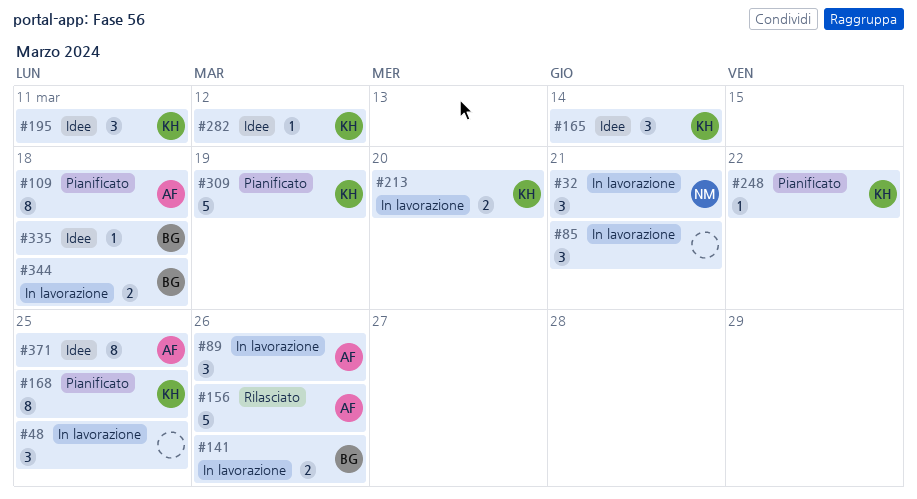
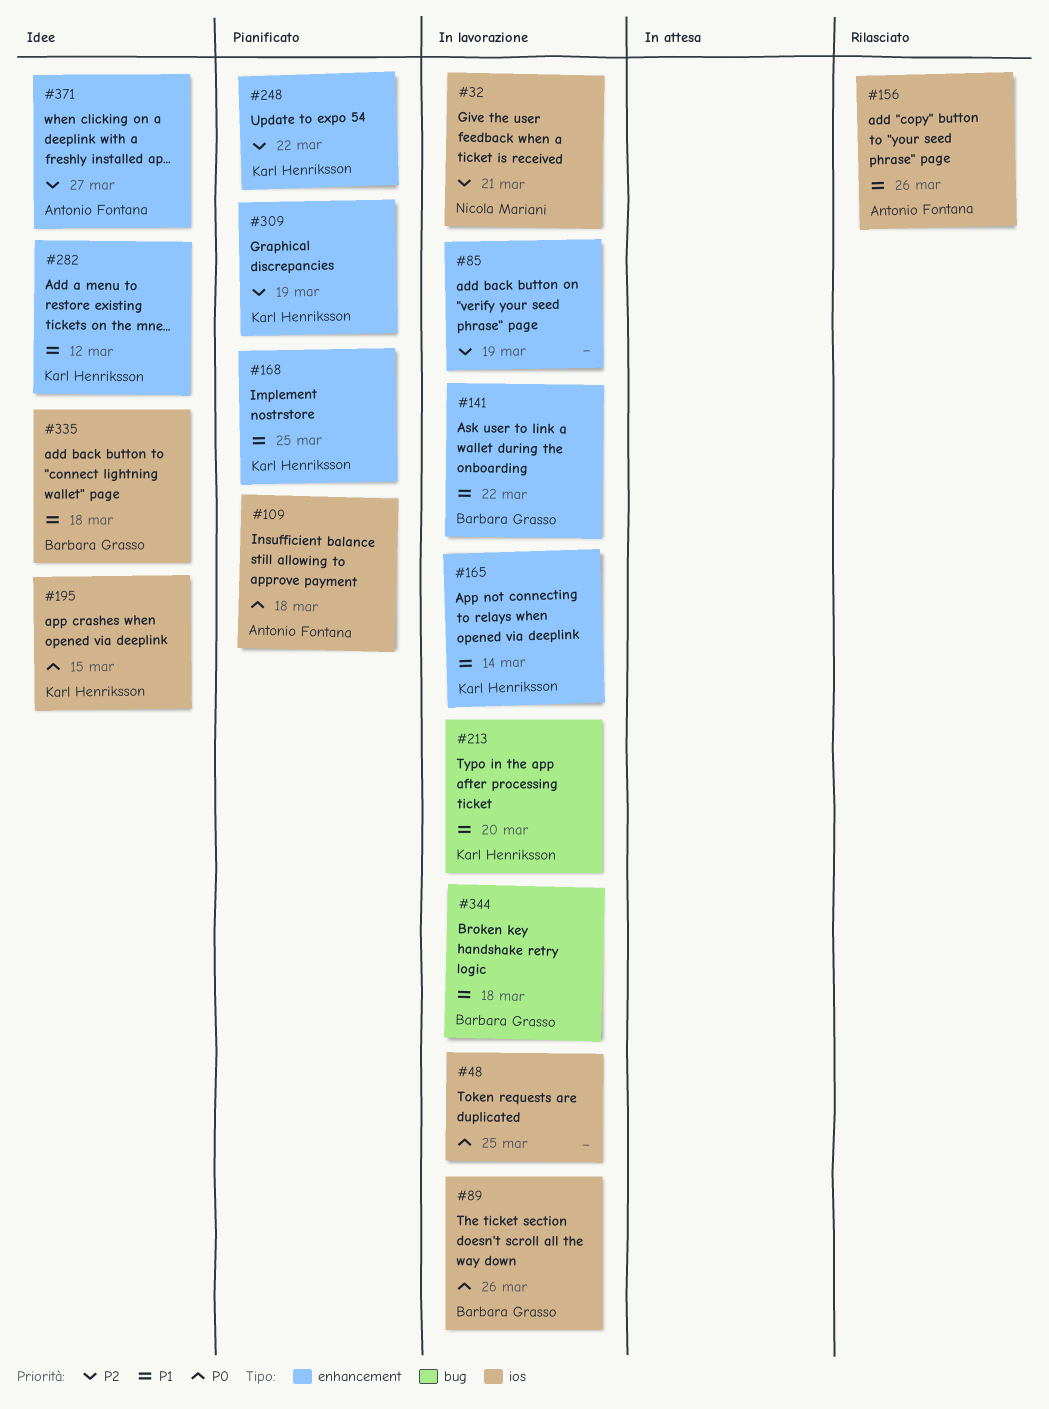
#85, due: Mar 21 -> Mar 19
#89, owner: Antonio Fontana -> Barbara Grasso
#141, due: Mar 26 -> Mar 22
#165, status: Idee -> In lavorazione
#195, due: Mar 11 -> Mar 15
#371, due: Mar 25 -> Mar 27

